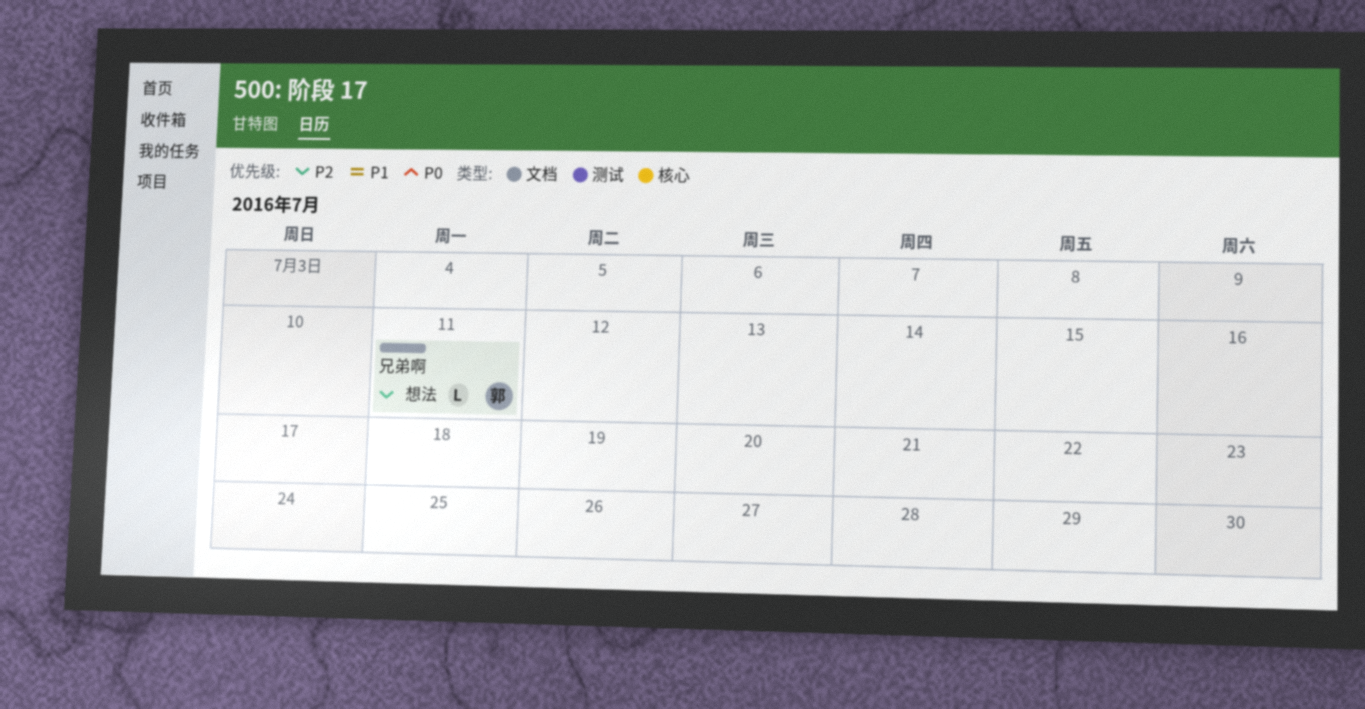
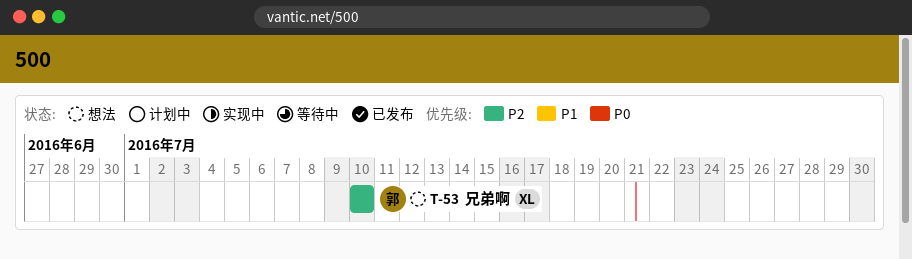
兄弟啊, estimate: L -> XL
兄弟啊, due: Jul 11 -> Jul 10

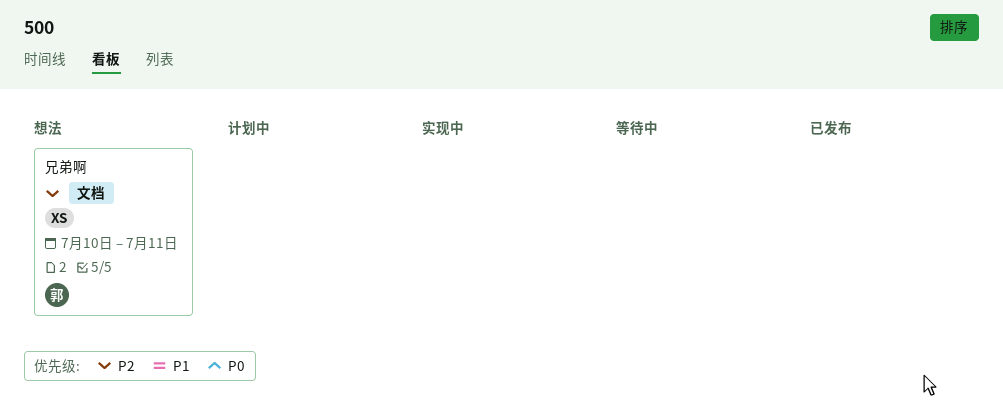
兄弟啊, estimate: XL -> XS
兄弟啊, due: Jul 10 -> Jul 11

